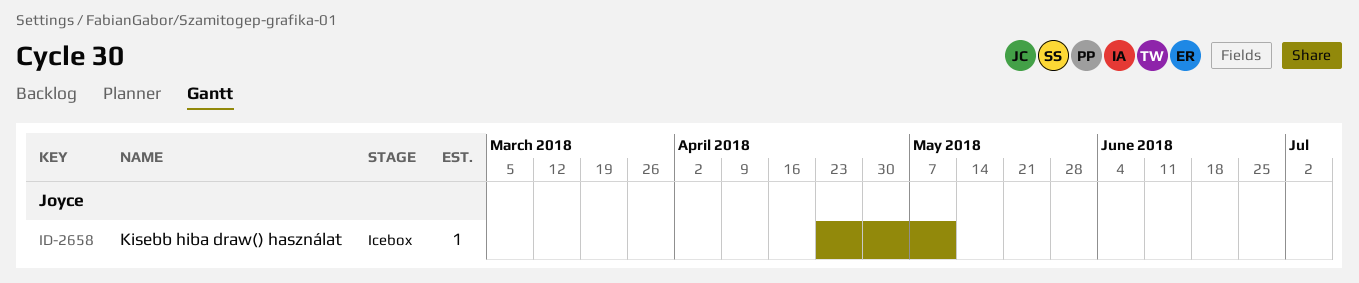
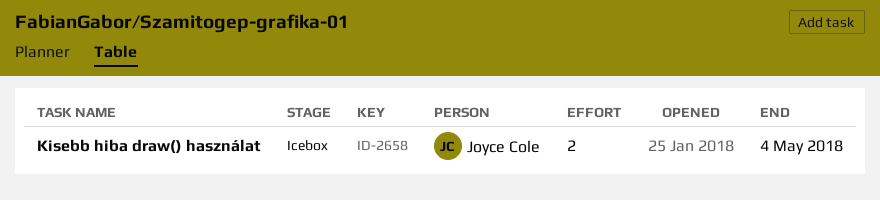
ID-2658, estimate: 1 -> 2
ID-2658, due: May 11 -> May 4

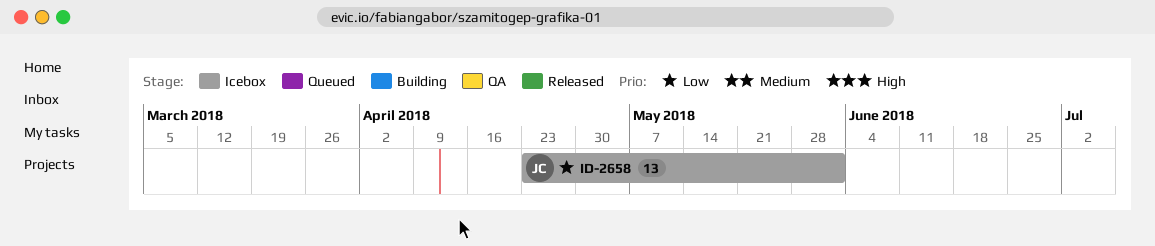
ID-2658, estimate: 2 -> 13
ID-2658, due: May 4 -> Jun 1

